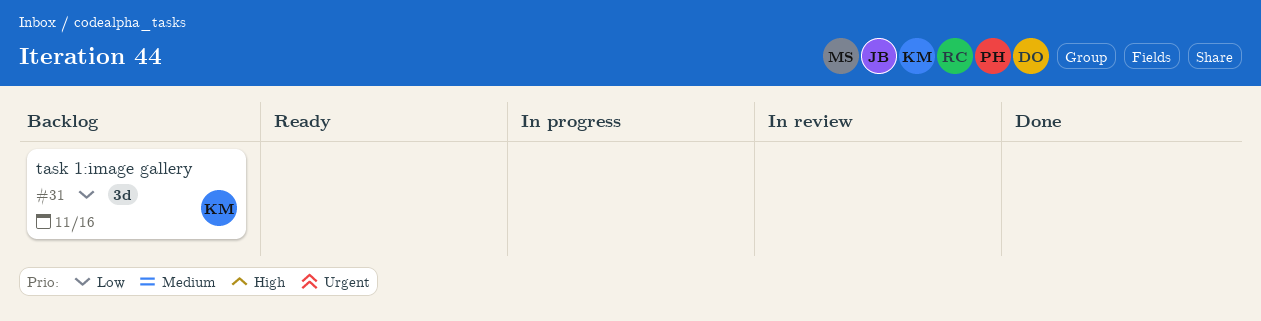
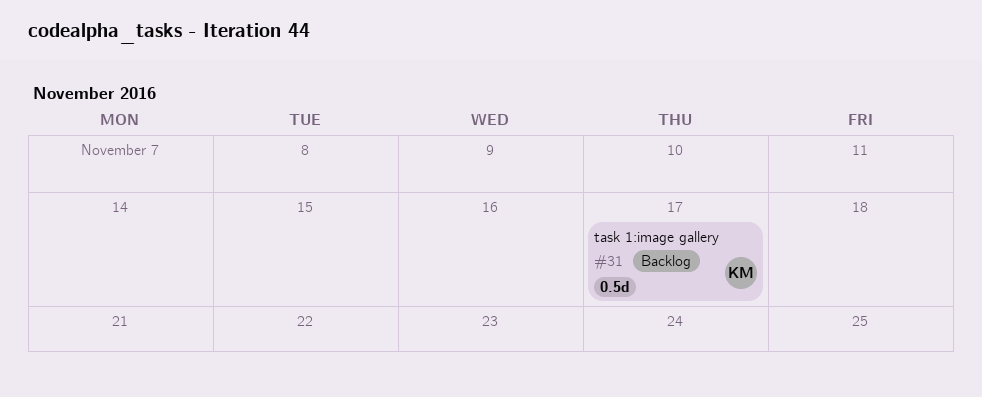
#31, estimate: 3d -> 0.5d
#31, due: Nov 16 -> Nov 17

